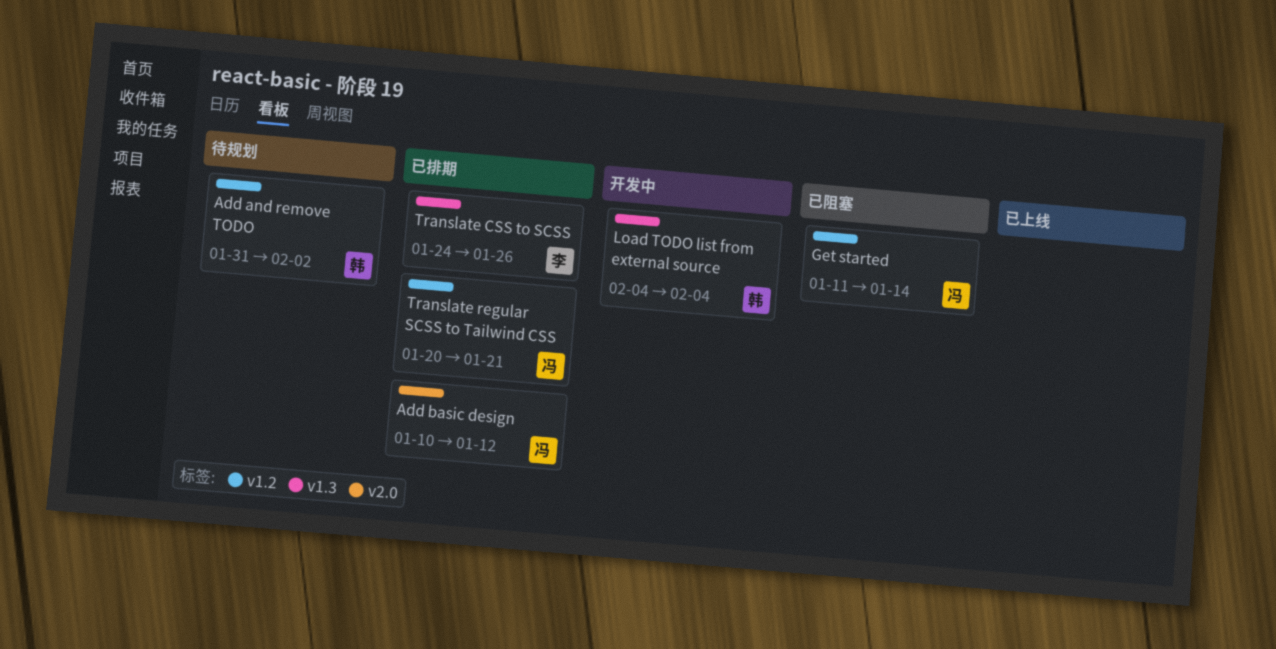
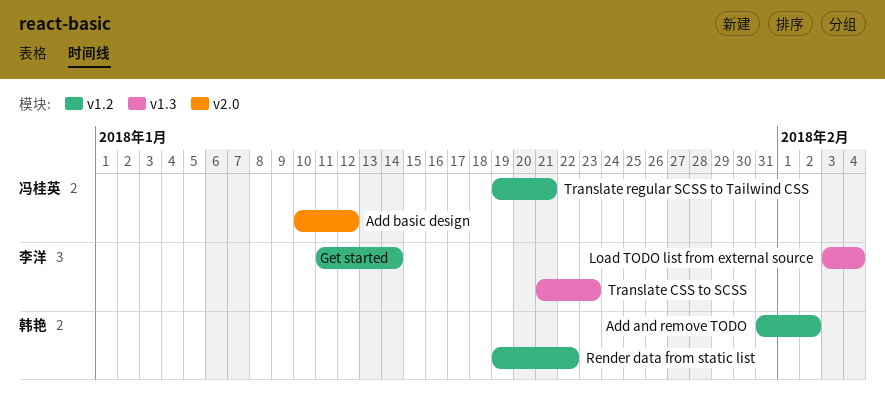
Get started, owner: 冯桂英 -> 李洋
Load TODO list from external source, owner: 韩艳 -> 李洋
Load TODO list from external source, start: Feb 4 -> Feb 3
Render data from static list: none -> present
Translate CSS to SCSS, start: Jan 24 -> Jan 21
Translate CSS to SCSS, due: Jan 26 -> Jan 23
Translate regular SCSS to Tailwind CSS, start: Jan 20 -> Jan 19

